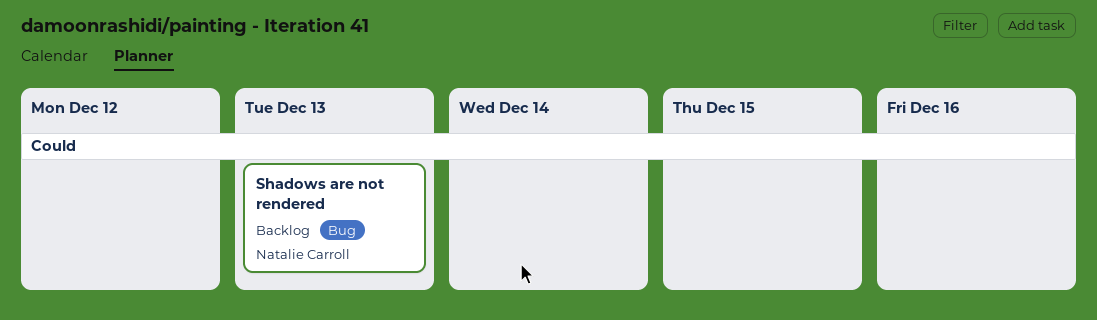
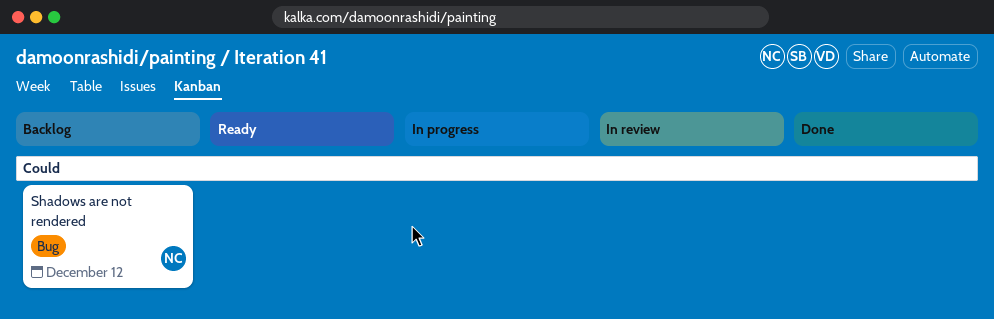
Shadows are not rendered, due: Dec 13 -> Dec 12

